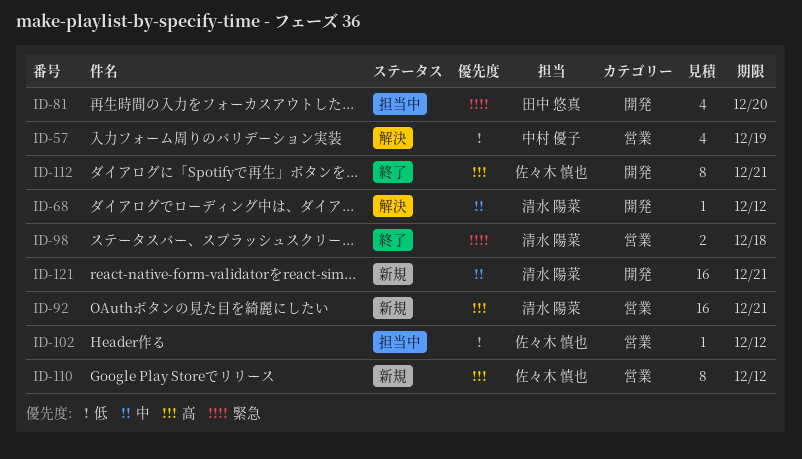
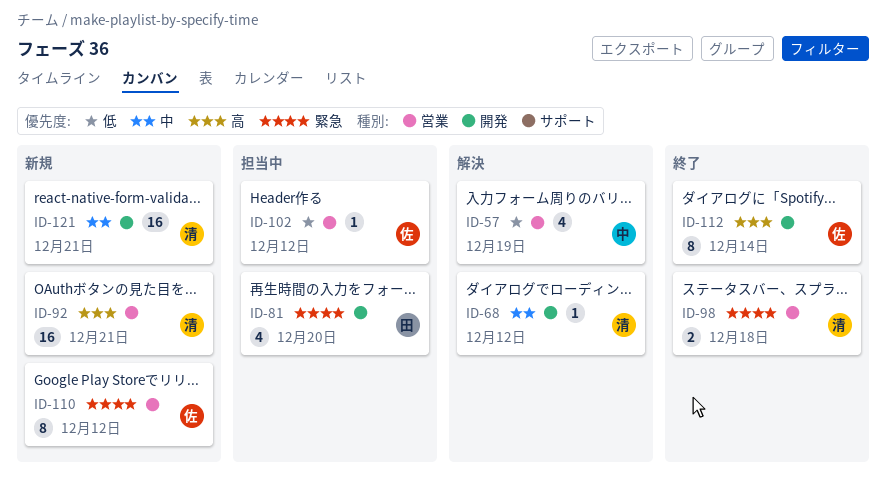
ID-110, priority: 高 -> 緊急
ID-112, due: Dec 21 -> Dec 14

